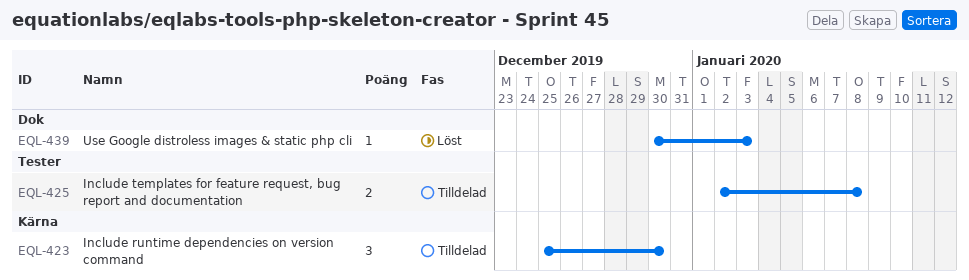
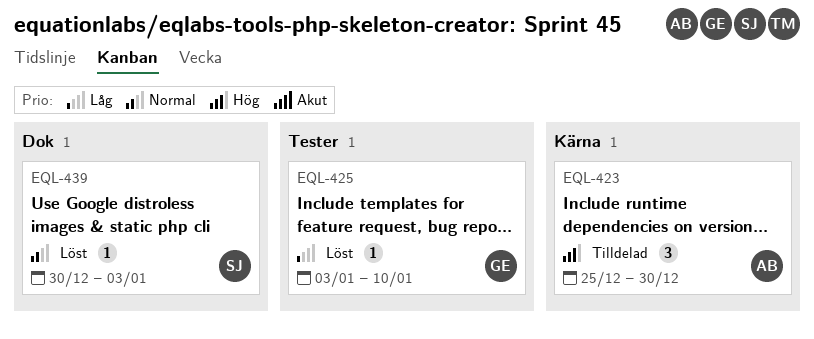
EQL-425, status: Tilldelad -> Löst
EQL-425, estimate: 2 -> 1
EQL-425, start: Jan 2 -> Jan 3
EQL-425, due: Jan 8 -> Jan 10

